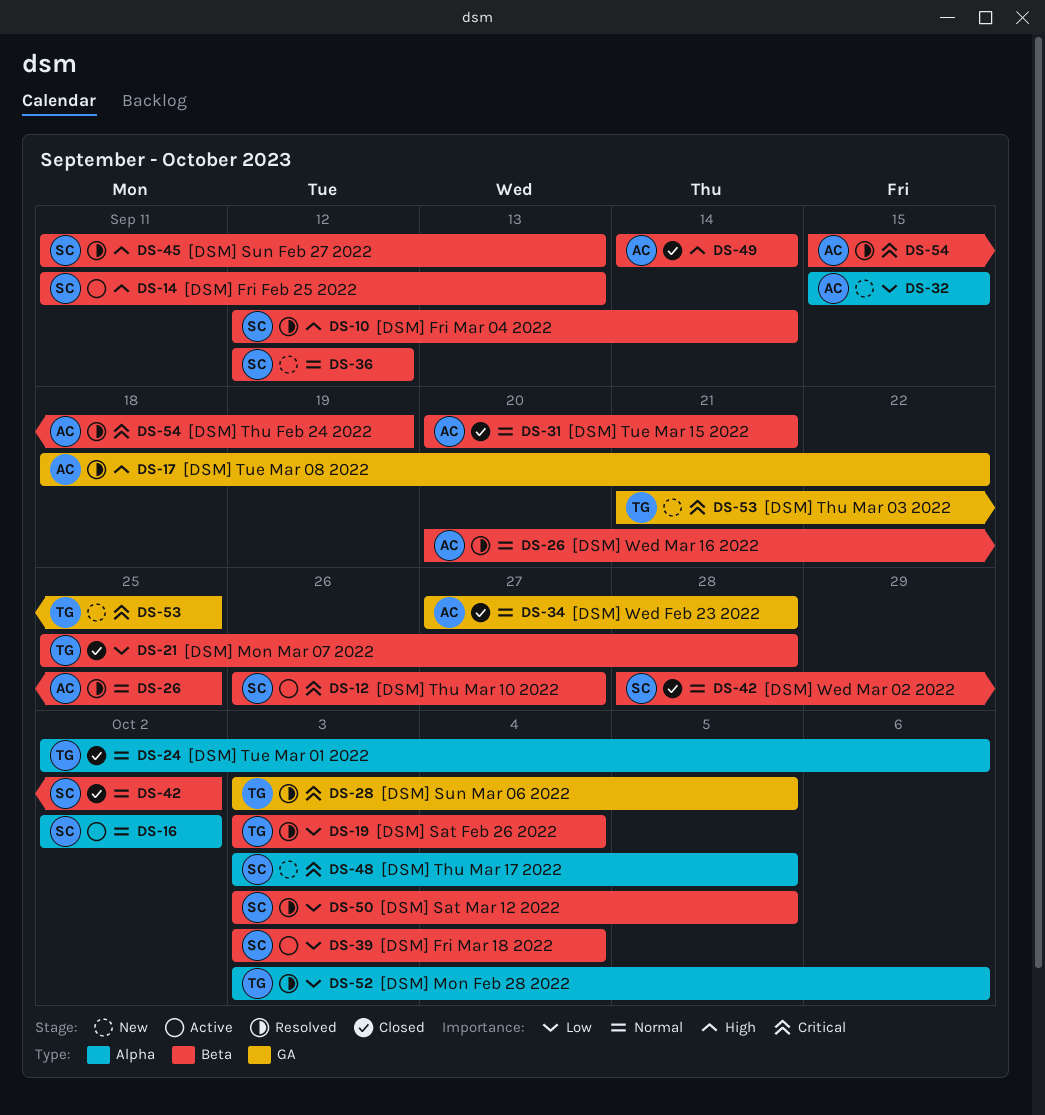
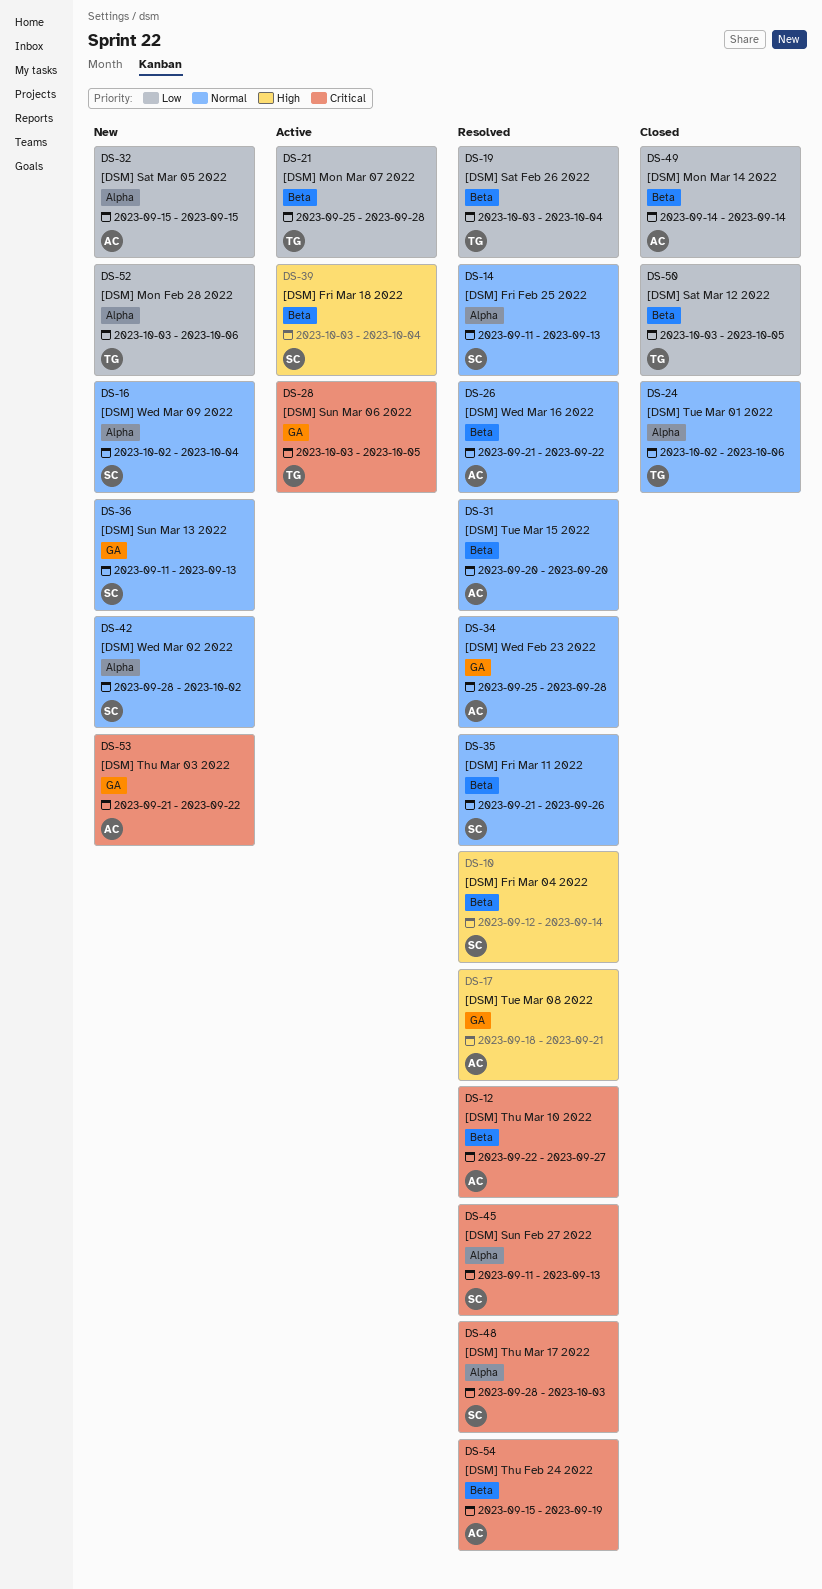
DS-12, status: Active -> Resolved
DS-12, owner: SC -> AC
DS-12, start: Sep 26 -> Sep 22
DS-14, status: Active -> Resolved
DS-14, priority: High -> Normal
DS-14, label: Beta -> Alpha
DS-16, status: Active -> New
DS-16, due: Oct 2 -> Oct 4
DS-17, due: Sep 22 -> Sep 21
DS-21, status: Closed -> Active
DS-26, start: Sep 20 -> Sep 21
DS-26, due: Sep 25 -> Sep 22
DS-28, status: Resolved -> Active
DS-31, status: Closed -> Resolved
DS-31, due: Sep 21 -> Sep 20
DS-34, status: Closed -> Resolved
DS-34, start: Sep 27 -> Sep 25
DS-35: none -> present
DS-36, label: Beta -> GA
DS-36, start: Sep 12 -> Sep 11
DS-36, due: Sep 12 -> Sep 13
DS-39, priority: Low -> High
DS-42, status: Closed -> New
DS-42, label: Beta -> Alpha
DS-45, priority: High -> Critical
DS-45, label: Beta -> Alpha
DS-48, status: New -> Resolved
DS-48, start: Oct 3 -> Sep 28
DS-48, due: Oct 5 -> Oct 3
DS-49, priority: High -> Low
DS-50, status: Resolved -> Closed
DS-50, owner: SC -> TG
DS-52, status: Resolved -> New
DS-53, owner: TG -> AC
DS-53, due: Sep 25 -> Sep 22

